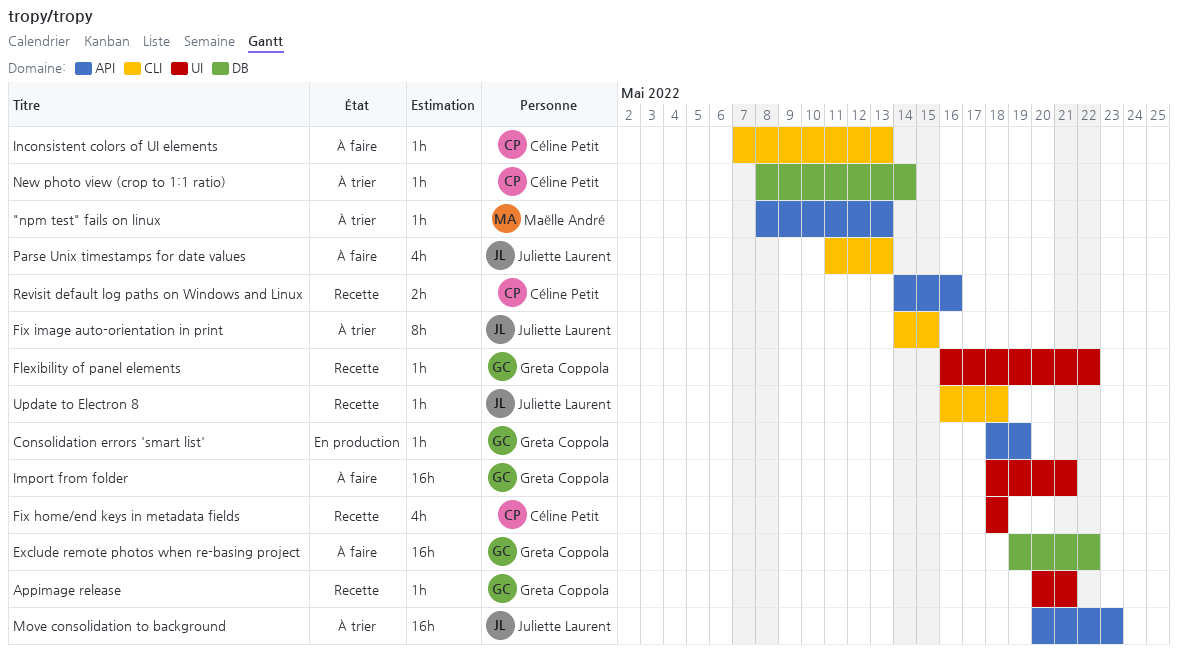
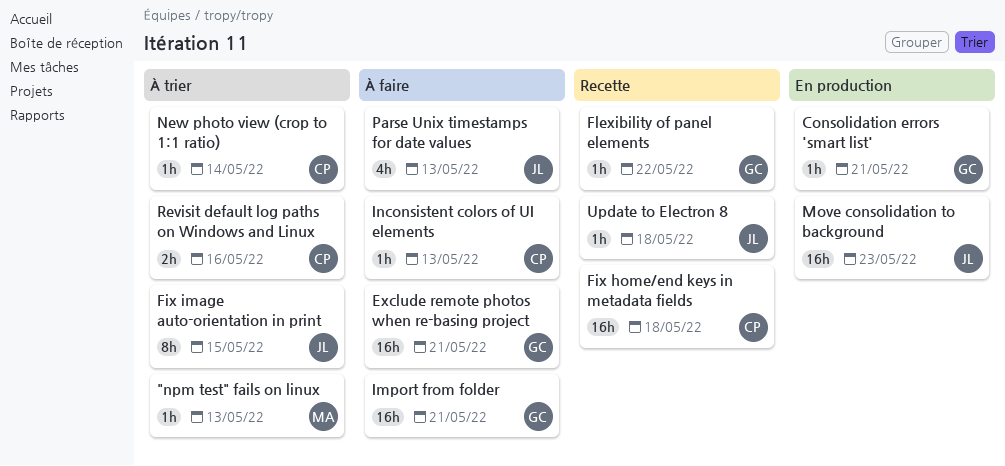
Appimage release: present -> none
Consolidation errors 'smart list', due: May 19 -> May 21
Exclude remote photos when re-basing project, due: May 22 -> May 21
Fix home/end keys in metadata fields, estimate: 4h -> 16h
Move consolidation to background, status: À trier -> En production
Revisit default log paths on Windows and Linux, status: Recette -> À trier

